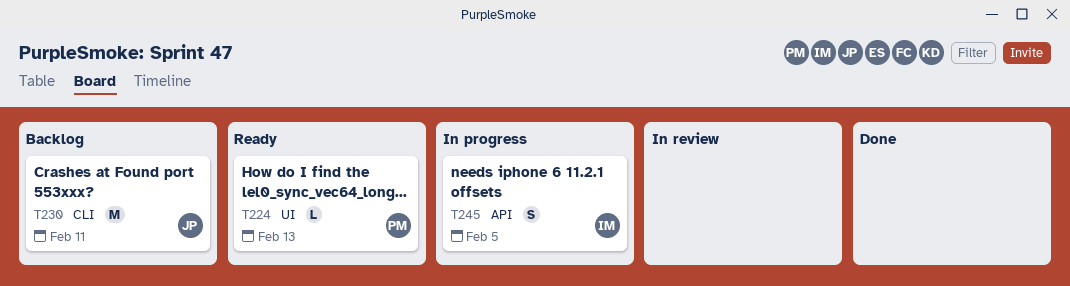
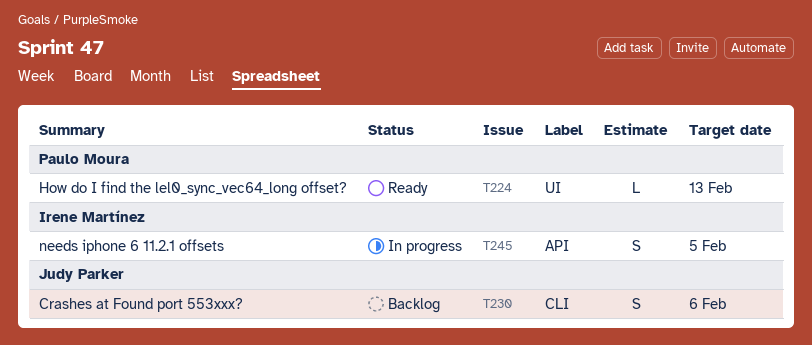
T230, estimate: M -> S
T230, due: Feb 11 -> Feb 6

